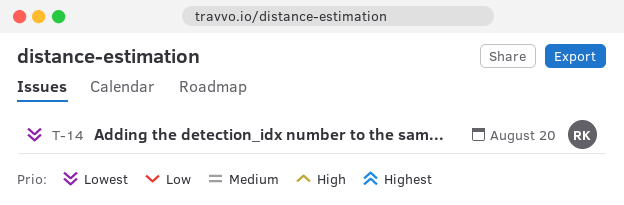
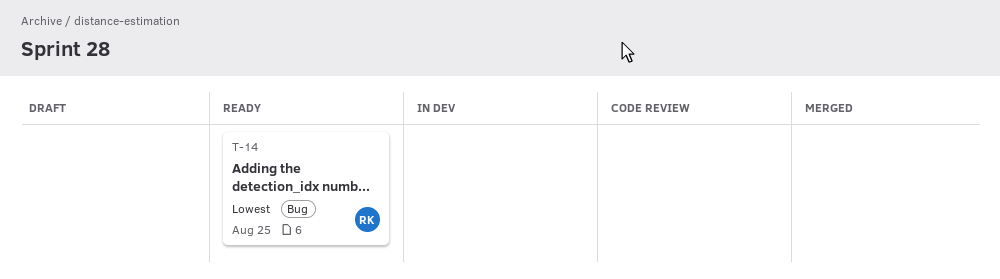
T-14, due: Aug 20 -> Aug 25

